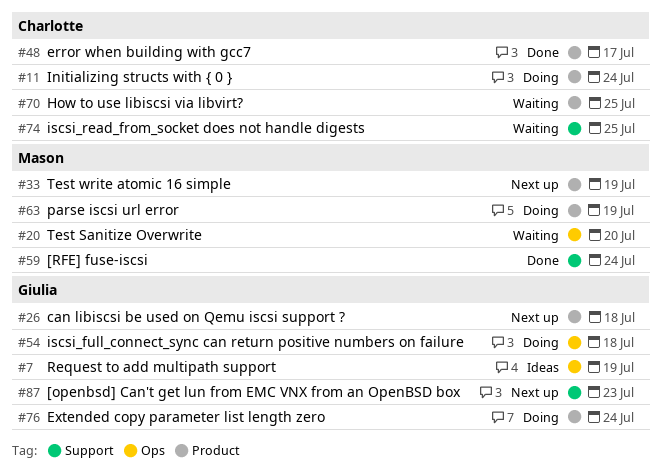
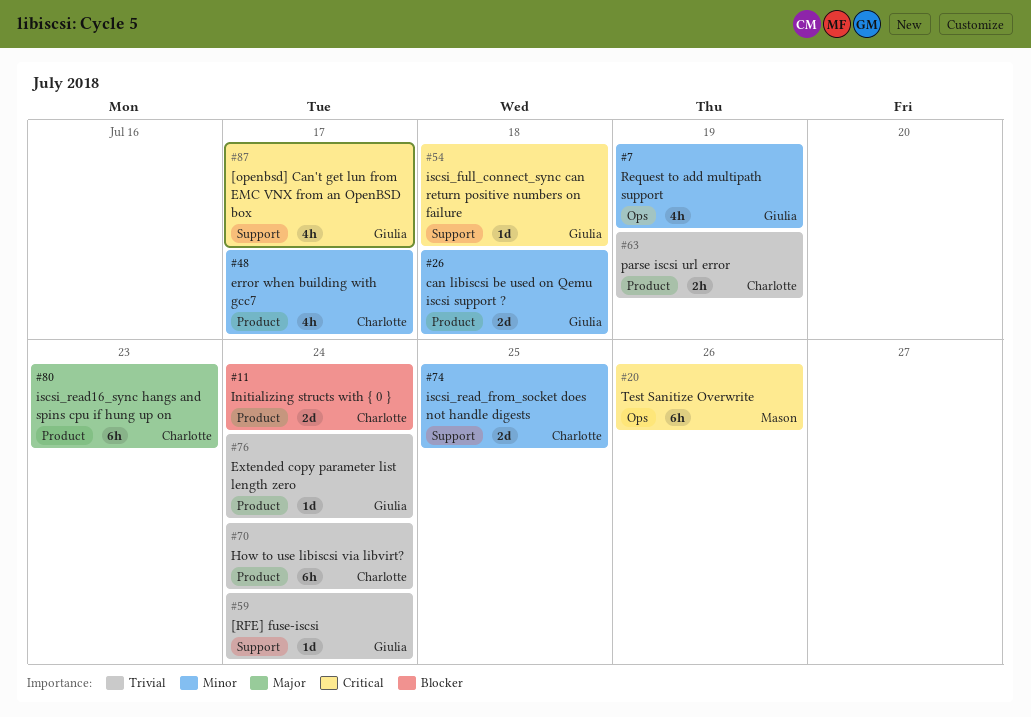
#20, due: Jul 20 -> Jul 26
#33: present -> none
#54, label: Ops -> Support
#59, owner: Mason -> Giulia
#63, owner: Mason -> Charlotte
#70, due: Jul 25 -> Jul 24
#80: none -> present
#87, due: Jul 23 -> Jul 17

